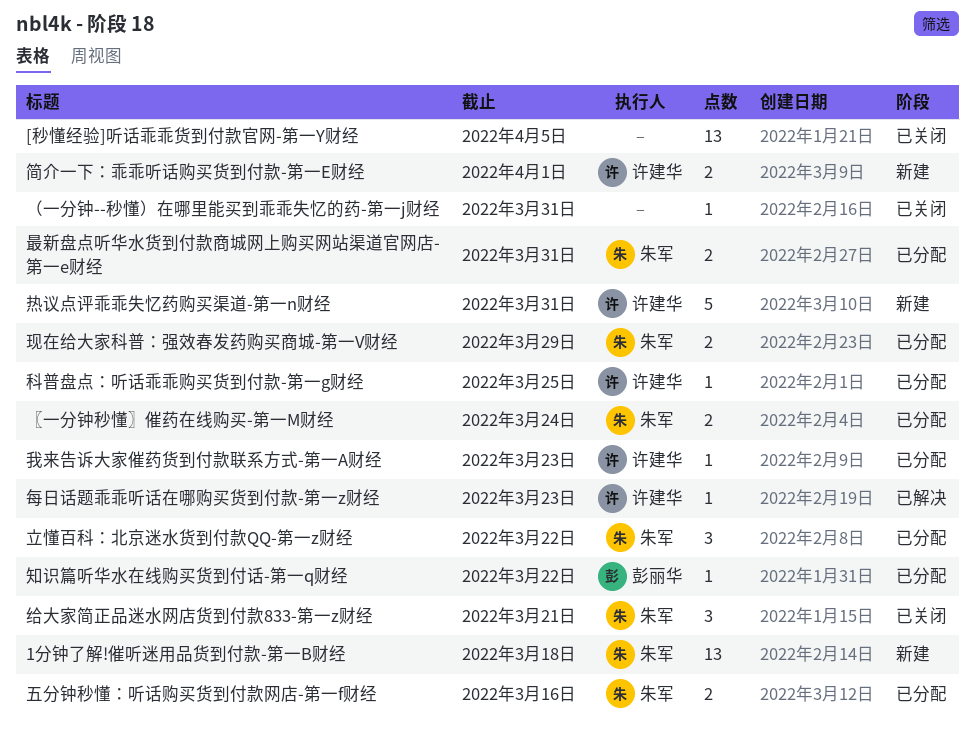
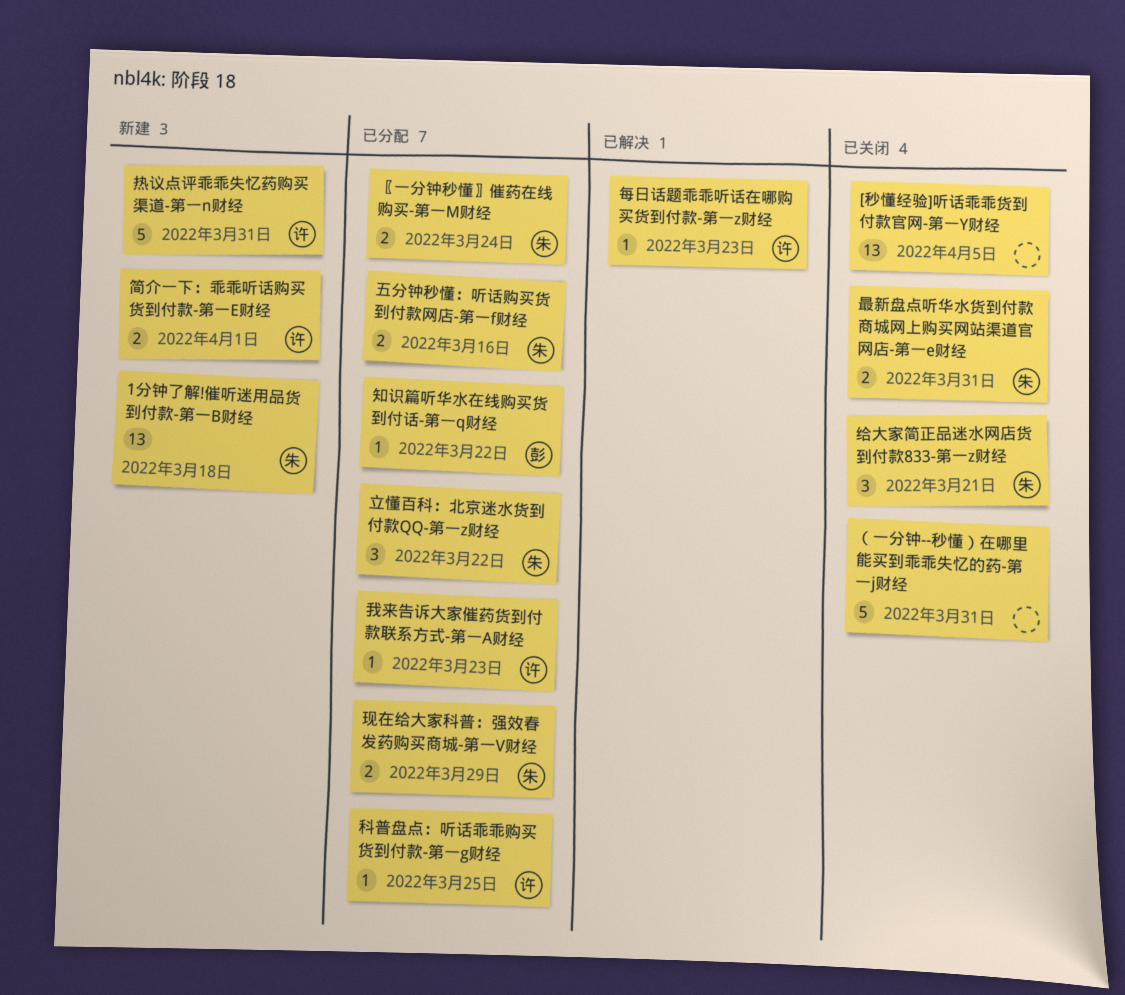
最新盘点听华水货到付款商城网上购买网站渠道官网店-第一e财经, status: 已分配 -> 已关闭
（一分钟--秒懂）在哪里能买到乖乖失忆的药-第一j财经, estimate: 1 -> 5

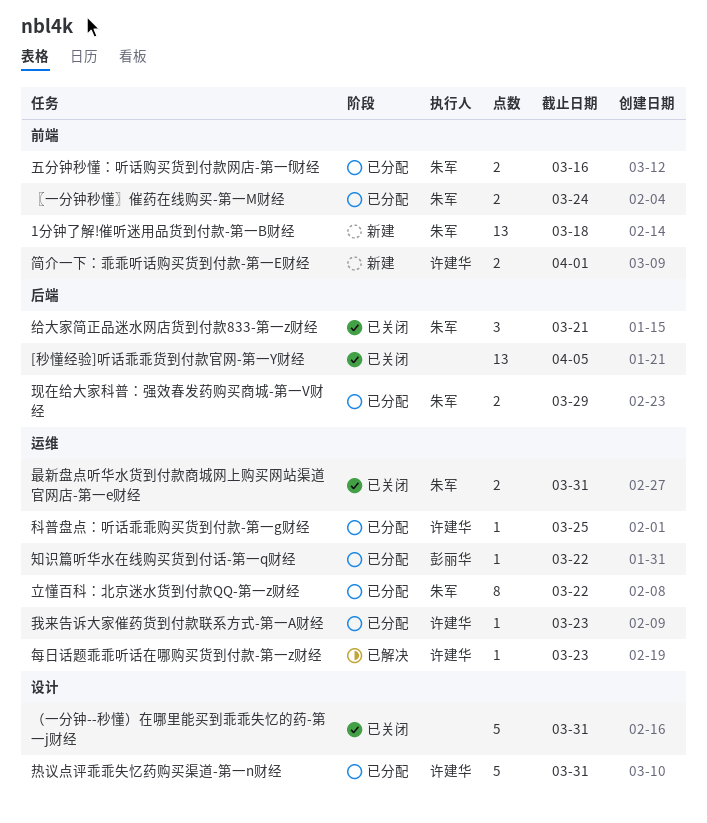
热议点评乖乖失忆药购买渠道-第一n财经, status: 新建 -> 已分配
立懂百科：北京迷水货到付款QQ-第一z财经, estimate: 3 -> 8

